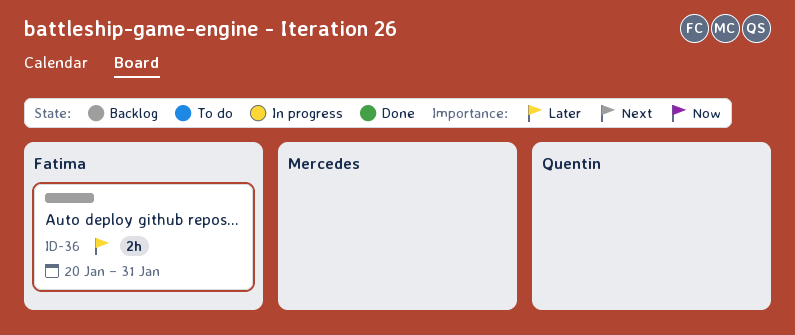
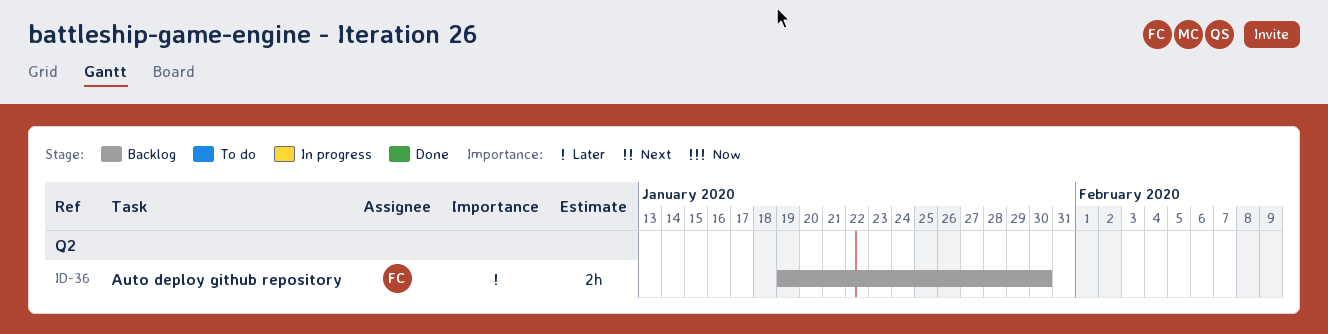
ID-36, start: Jan 20 -> Jan 19
ID-36, due: Jan 31 -> Jan 30

